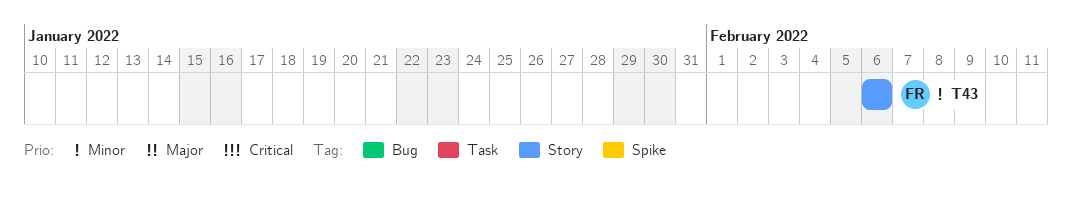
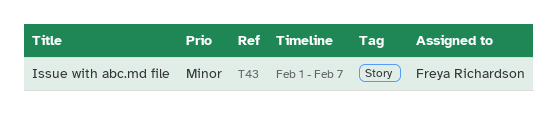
T43, start: Feb 6 -> Feb 1
T43, due: Feb 6 -> Feb 7

